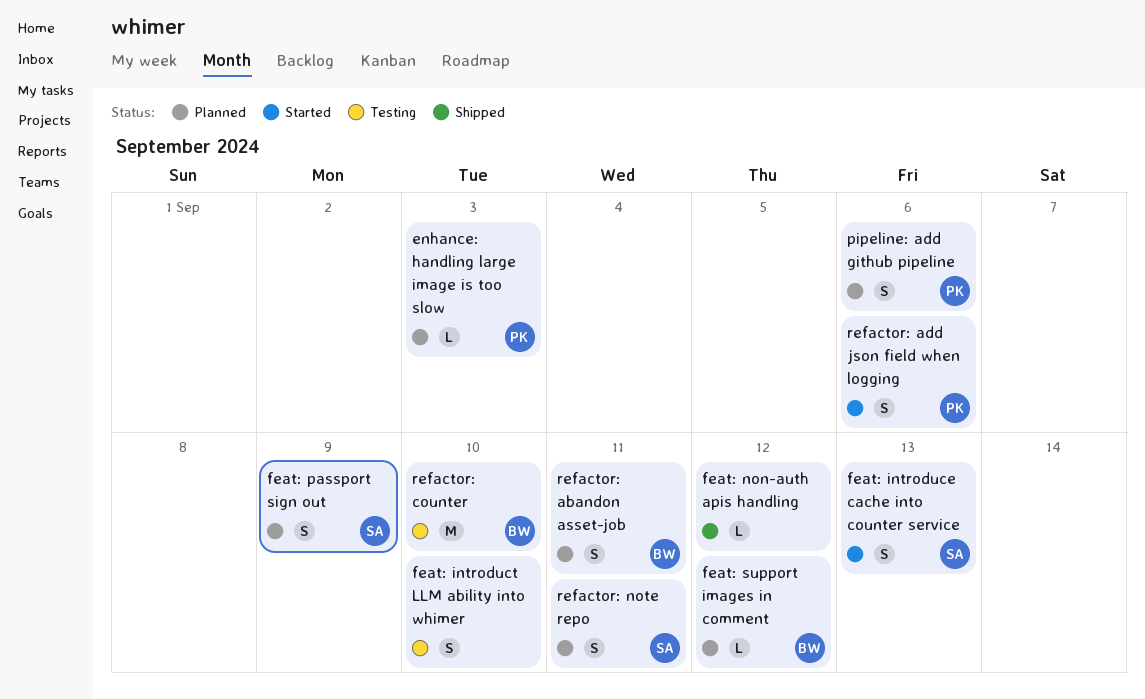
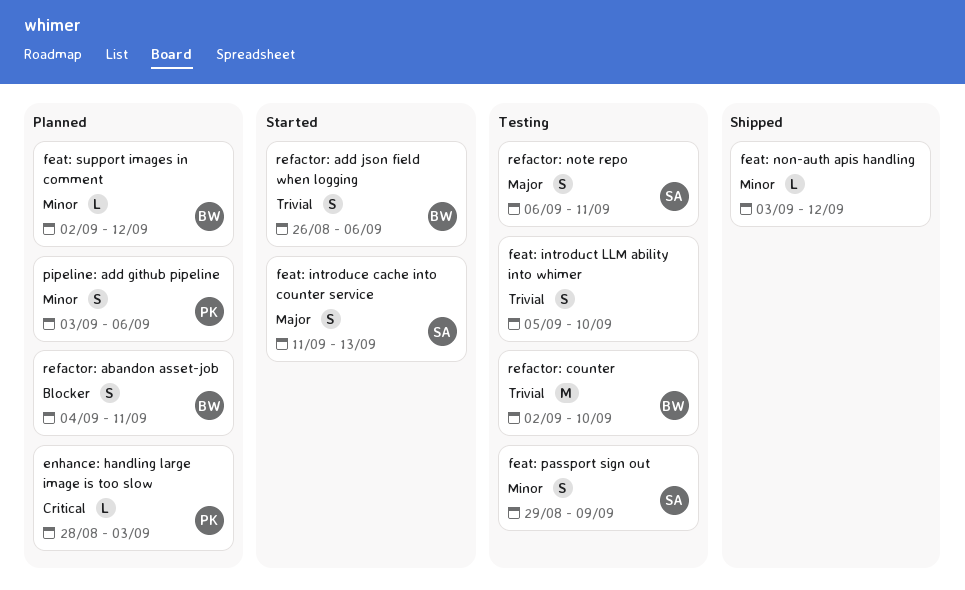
feat: passport sign out, status: Planned -> Testing
refactor: add json field when logging, owner: PK -> BW
refactor: note repo, status: Planned -> Testing

